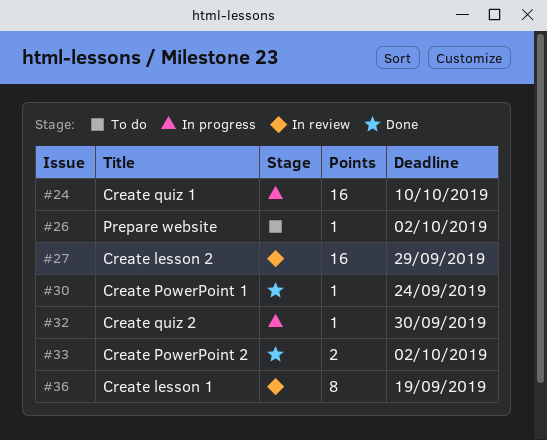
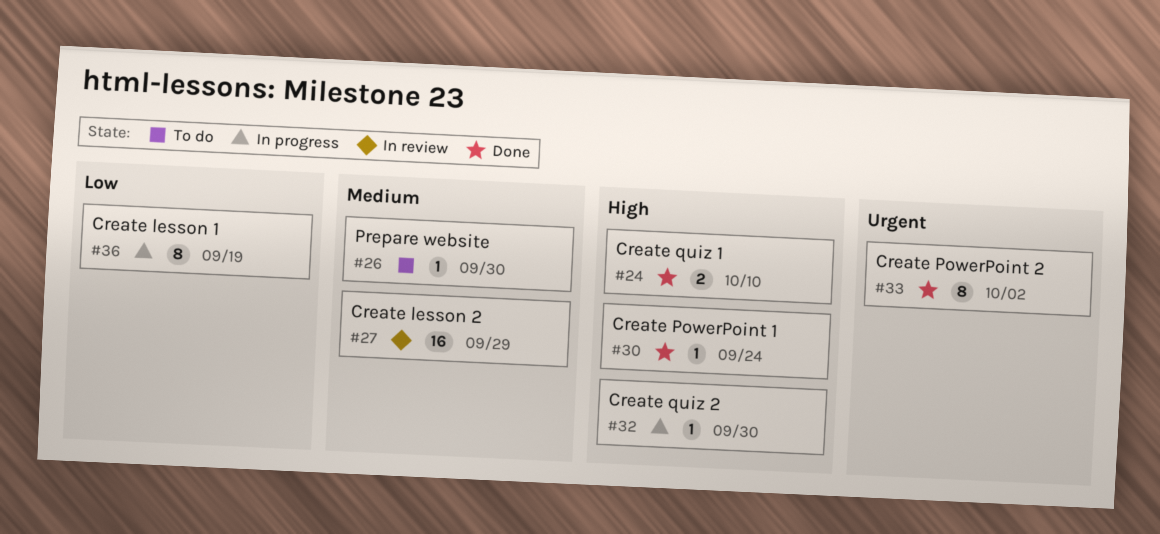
#24, status: In progress -> Done
#24, estimate: 16 -> 2
#26, due: Oct 2 -> Sep 30
#33, estimate: 2 -> 8
#36, status: In review -> In progress

